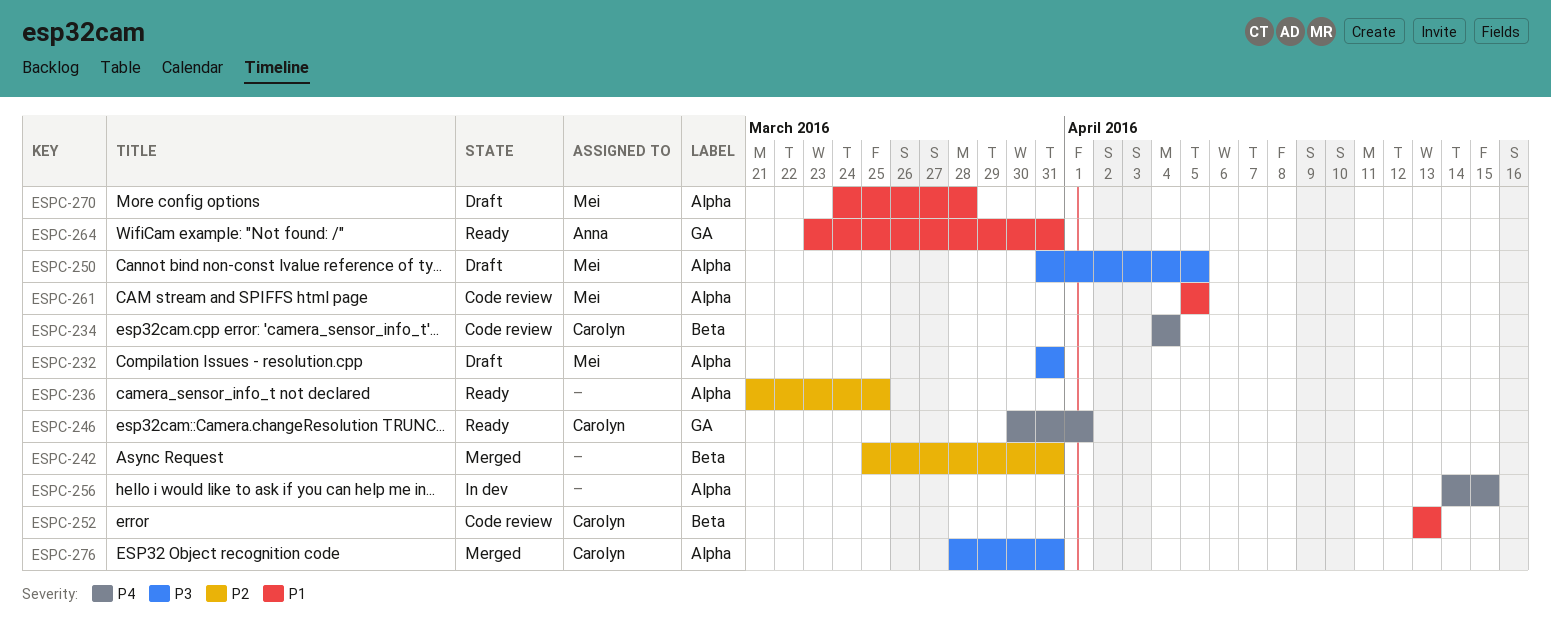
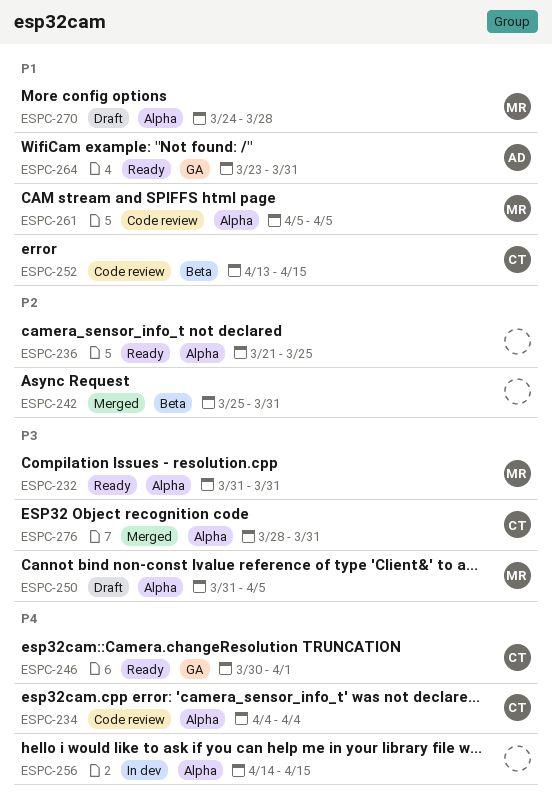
ESPC-232, status: Draft -> Ready
ESPC-234, label: Beta -> Alpha
ESPC-252, due: Apr 13 -> Apr 15

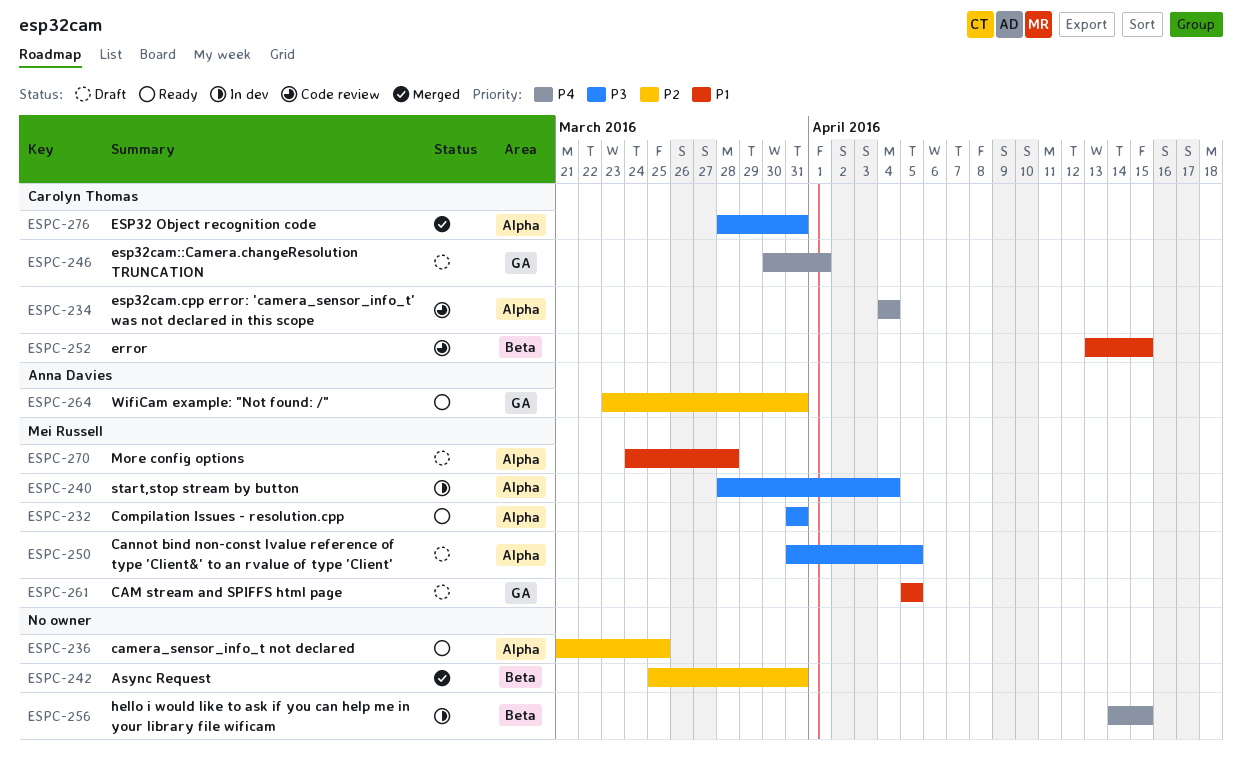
ESPC-240: none -> present
ESPC-246, status: Ready -> Draft
ESPC-256, label: Alpha -> Beta
ESPC-261, status: Code review -> Draft
ESPC-261, label: Alpha -> GA
ESPC-264, priority: P1 -> P2

